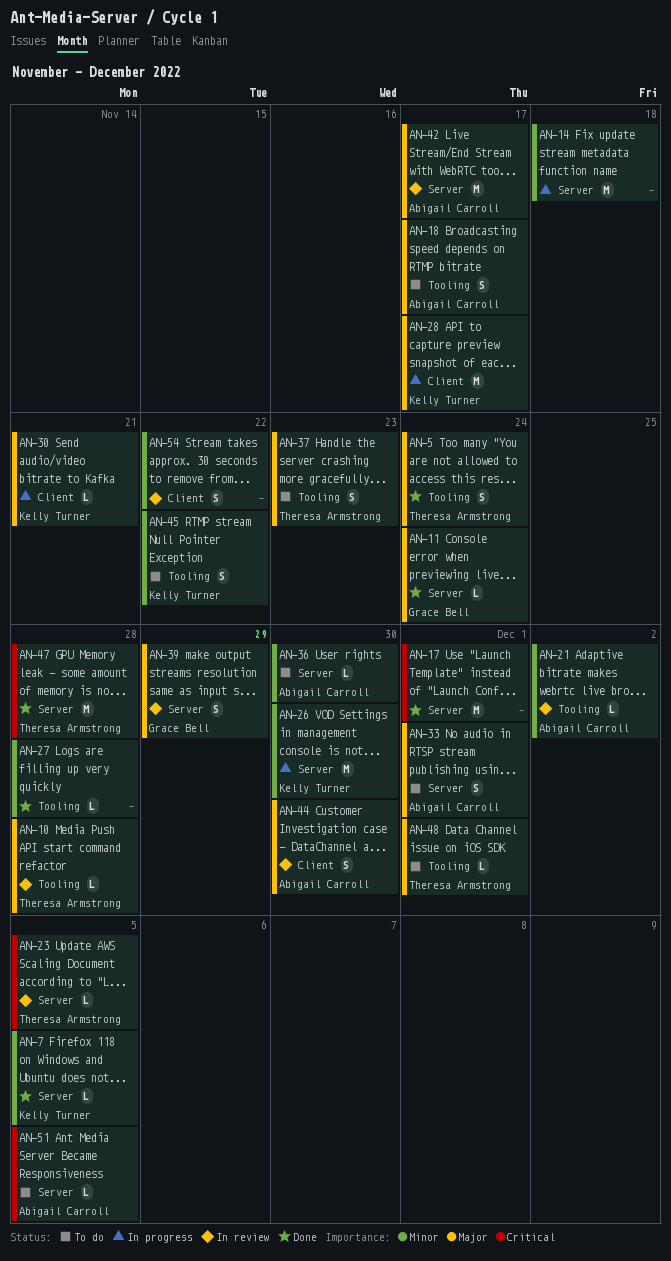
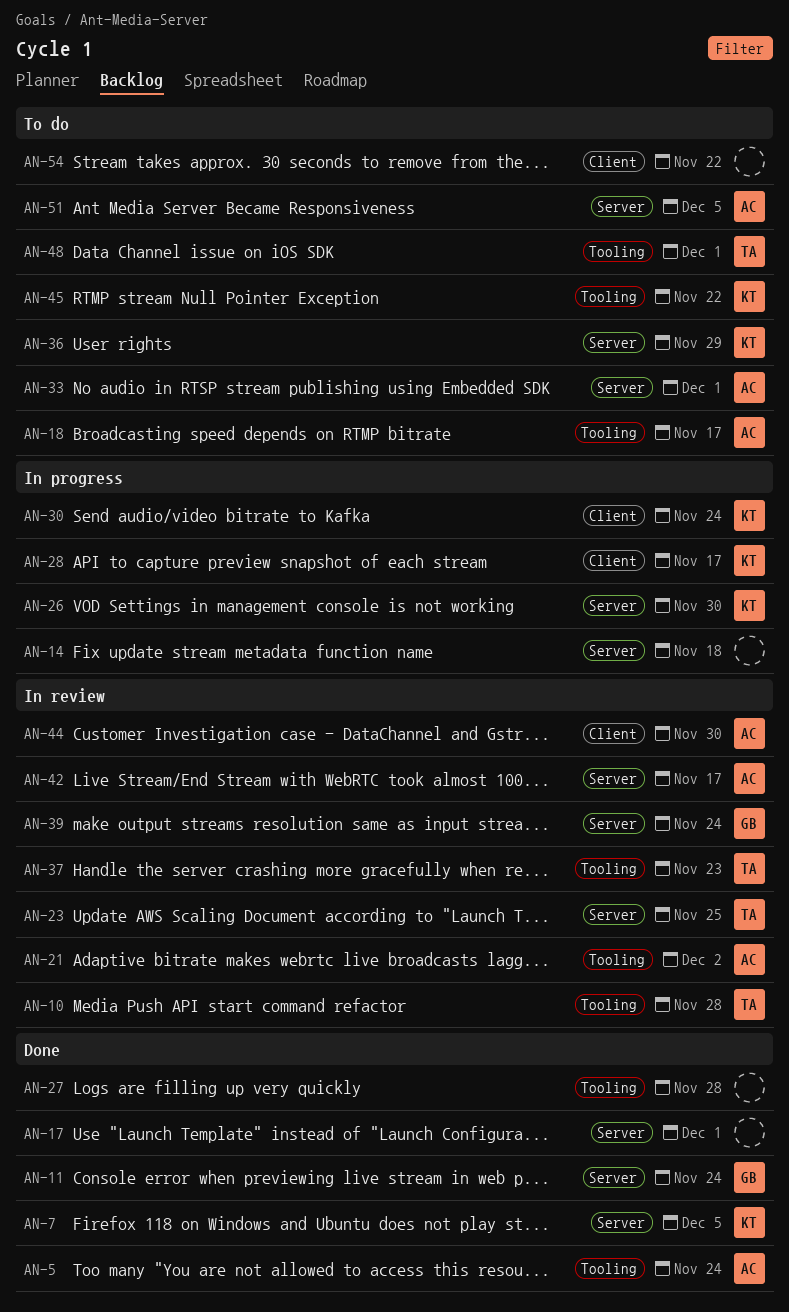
AN-5, owner: Theresa Armstrong -> Abigail Carroll
AN-23, due: Dec 5 -> Nov 25
AN-30, due: Nov 21 -> Nov 24
AN-36, owner: Abigail Carroll -> Kelly Turner
AN-36, due: Nov 30 -> Nov 29
AN-37, status: To do -> In review
AN-39, due: Nov 29 -> Nov 24
AN-47: present -> none
AN-54, status: In review -> To do

